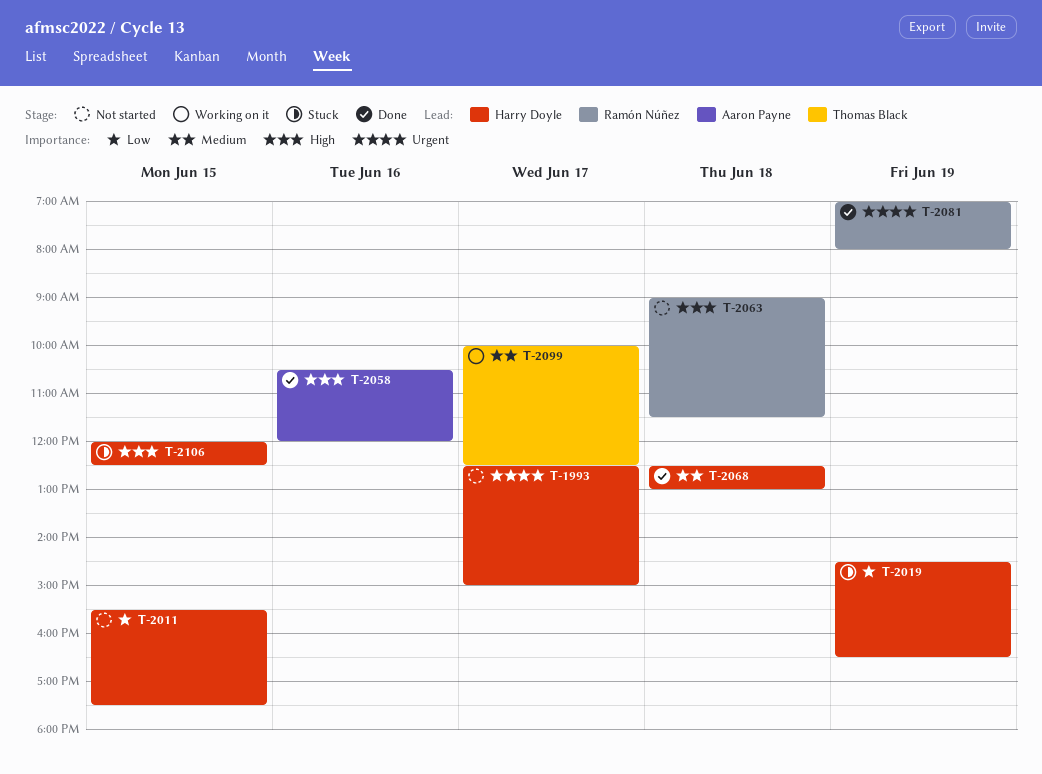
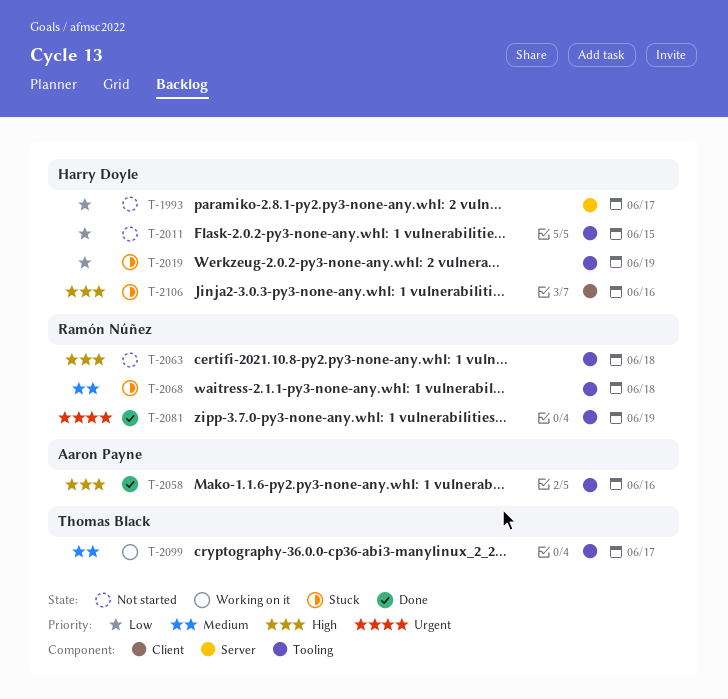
T-1993, priority: Urgent -> Low
T-2068, status: Done -> Stuck
T-2068, owner: Harry Doyle -> Ramón Núñez
T-2106, day: Jun 15 -> Jun 16

